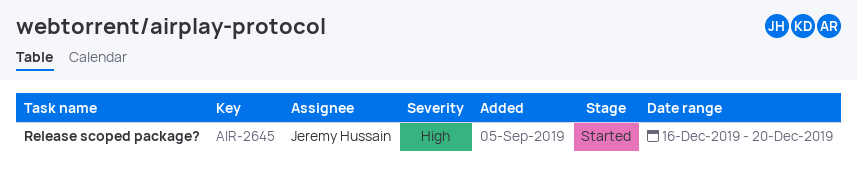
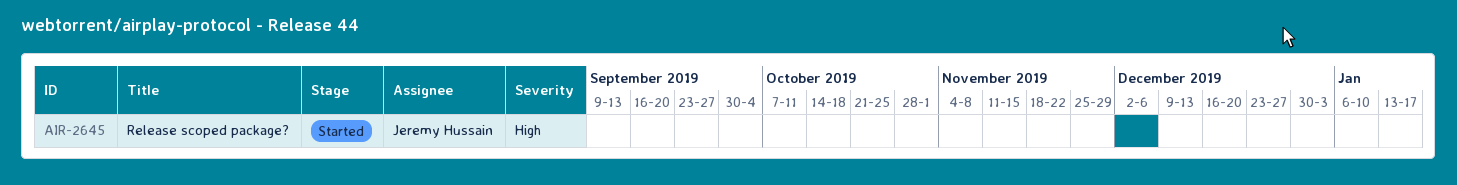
AIR-2645, start: Dec 16 -> Dec 2
AIR-2645, due: Dec 20 -> Dec 6

